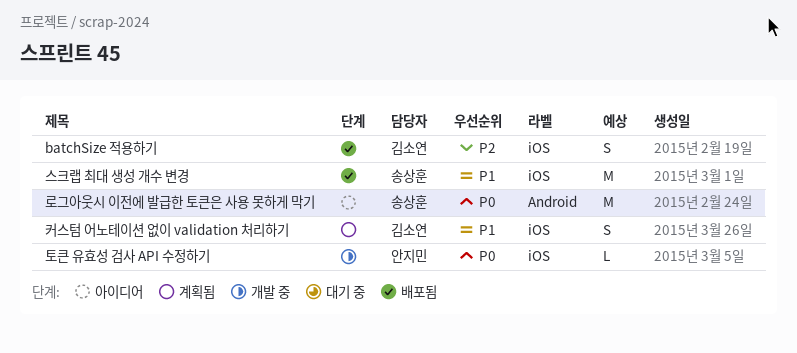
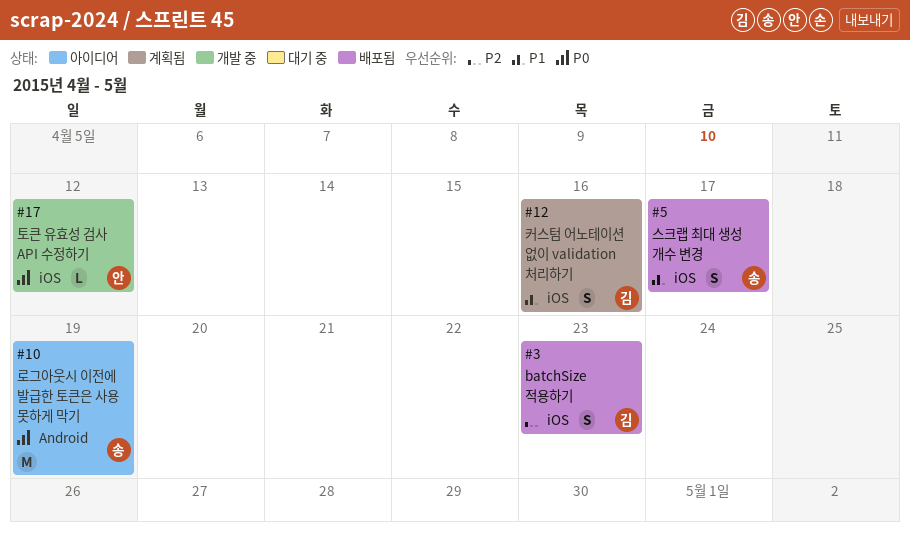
스크랩 최대 생성 개수 변경, estimate: M -> S

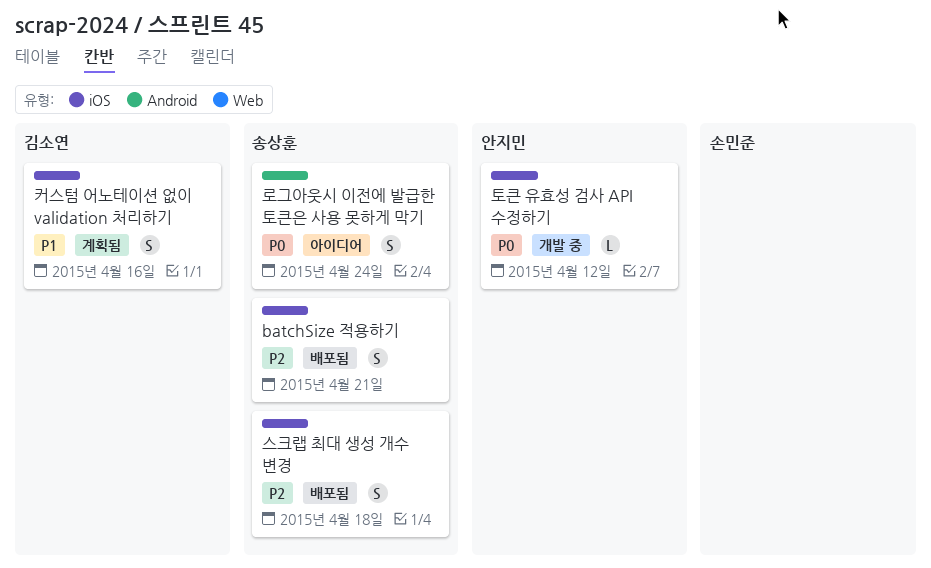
batchSize 적용하기, owner: 김소연 -> 송상훈
batchSize 적용하기, due: Apr 23 -> Apr 21
로그아웃시 이전에 발급한 토큰은 사용 못하게 막기, estimate: M -> S
로그아웃시 이전에 발급한 토큰은 사용 못하게 막기, due: Apr 19 -> Apr 24
스크랩 최대 생성 개수 변경, priority: P1 -> P2
스크랩 최대 생성 개수 변경, due: Apr 17 -> Apr 18

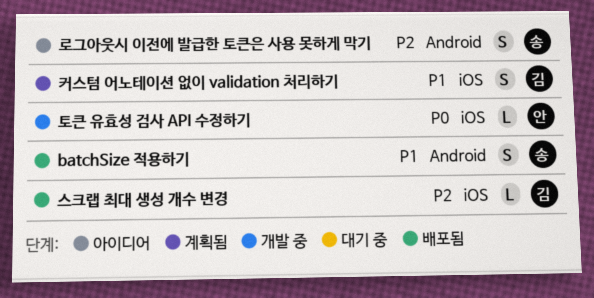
batchSize 적용하기, priority: P2 -> P1
batchSize 적용하기, label: iOS -> Android
로그아웃시 이전에 발급한 토큰은 사용 못하게 막기, priority: P0 -> P2
스크랩 최대 생성 개수 변경, owner: 송상훈 -> 김소연
스크랩 최대 생성 개수 변경, estimate: S -> L

